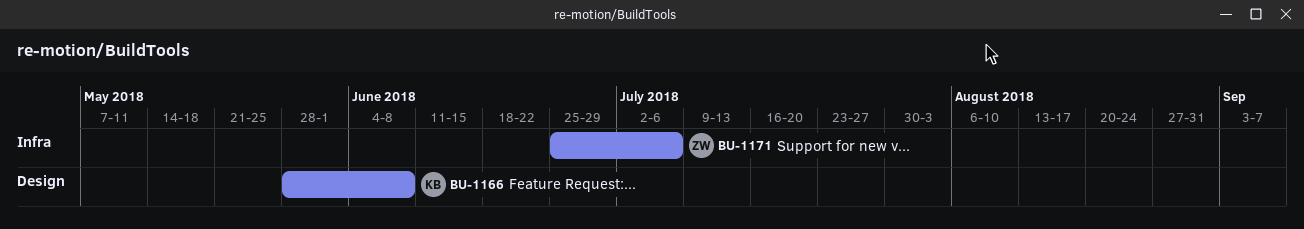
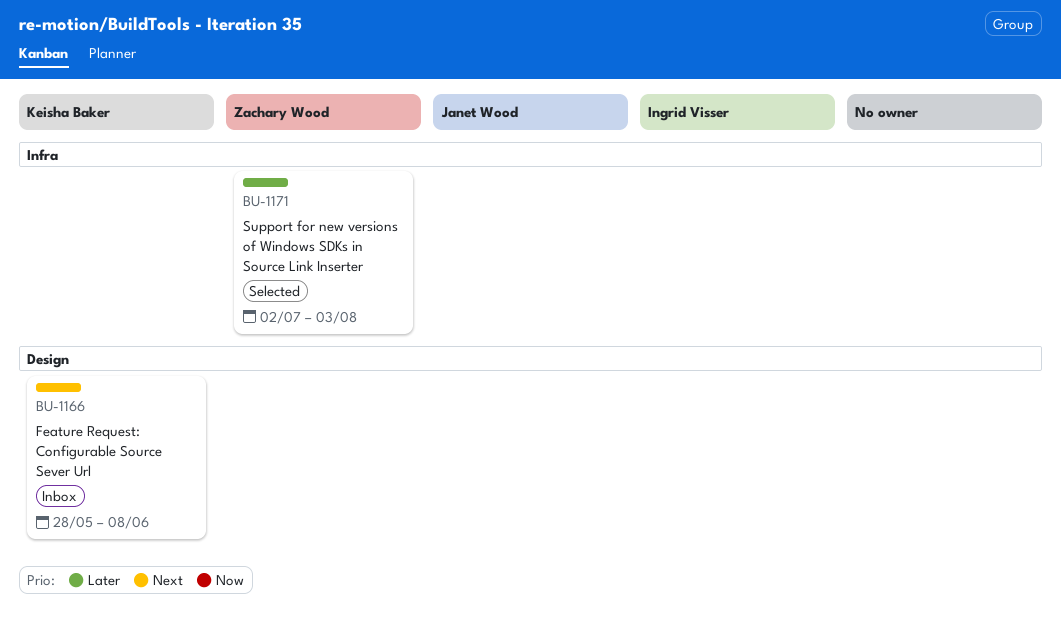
BU-1171, start: Jun 25 -> Jul 2
BU-1171, due: Jul 6 -> Aug 3

